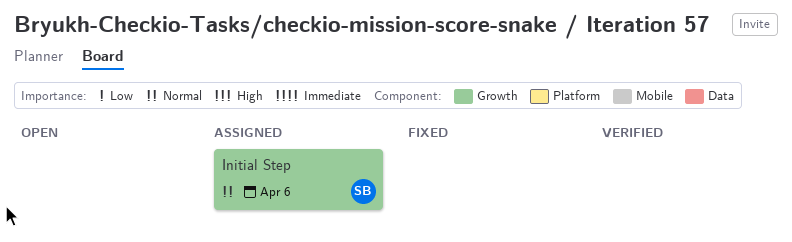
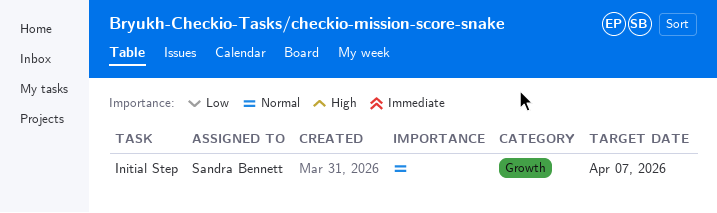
Initial Step, due: Apr 6 -> Apr 7

